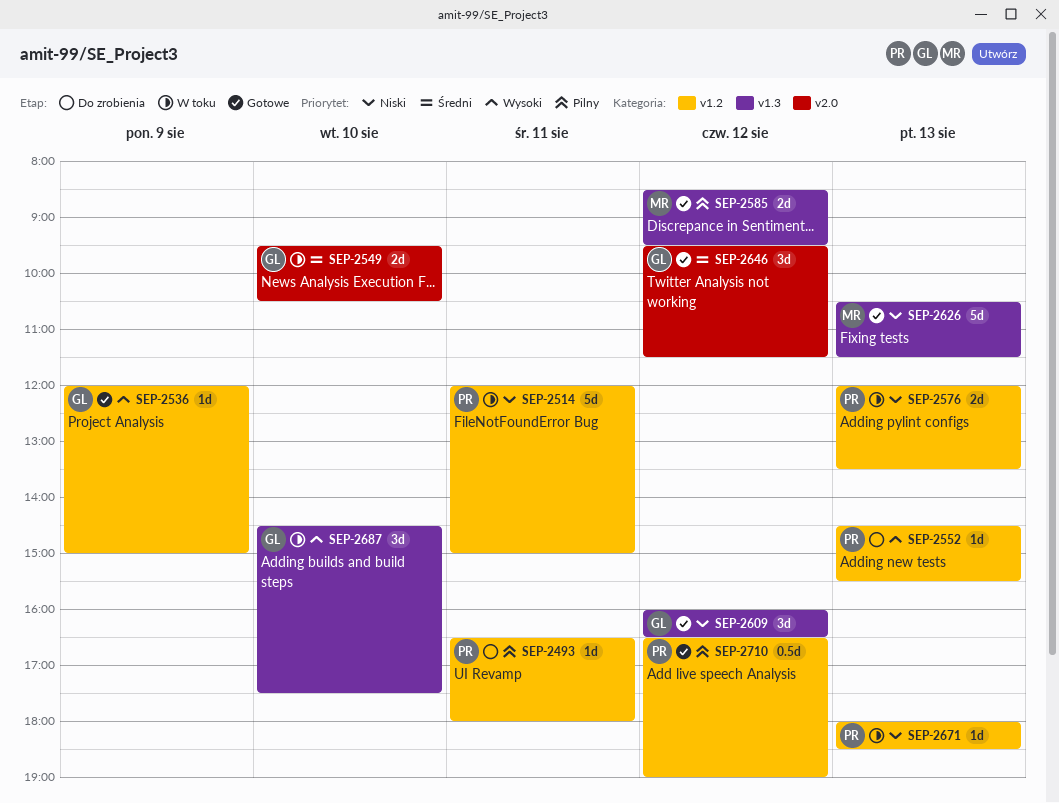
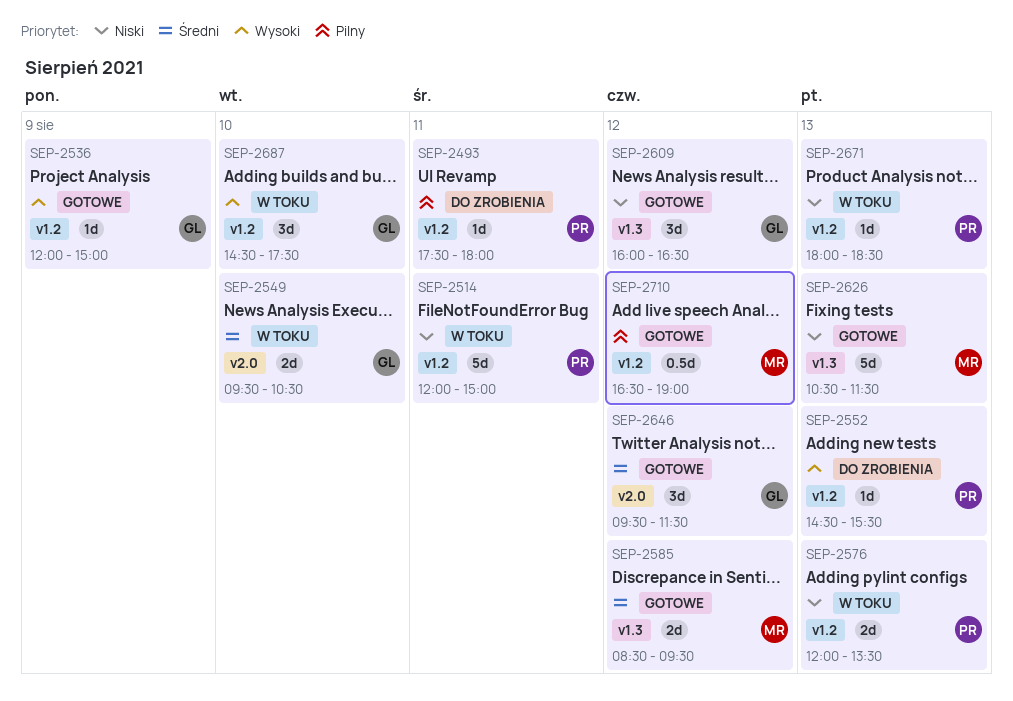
SEP-2493, begins: 16:30 -> 17:30
SEP-2585, priority: Pilny -> Średni
SEP-2687, label: v1.3 -> v1.2
SEP-2710, owner: PR -> MR

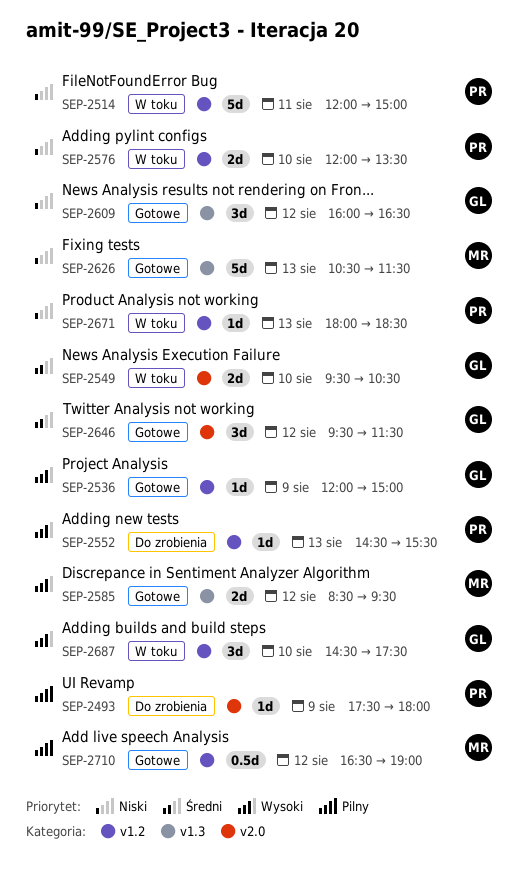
SEP-2493, label: v1.2 -> v2.0
SEP-2493, day: Aug 11 -> Aug 9
SEP-2576, day: Aug 13 -> Aug 10
SEP-2585, priority: Średni -> Wysoki

